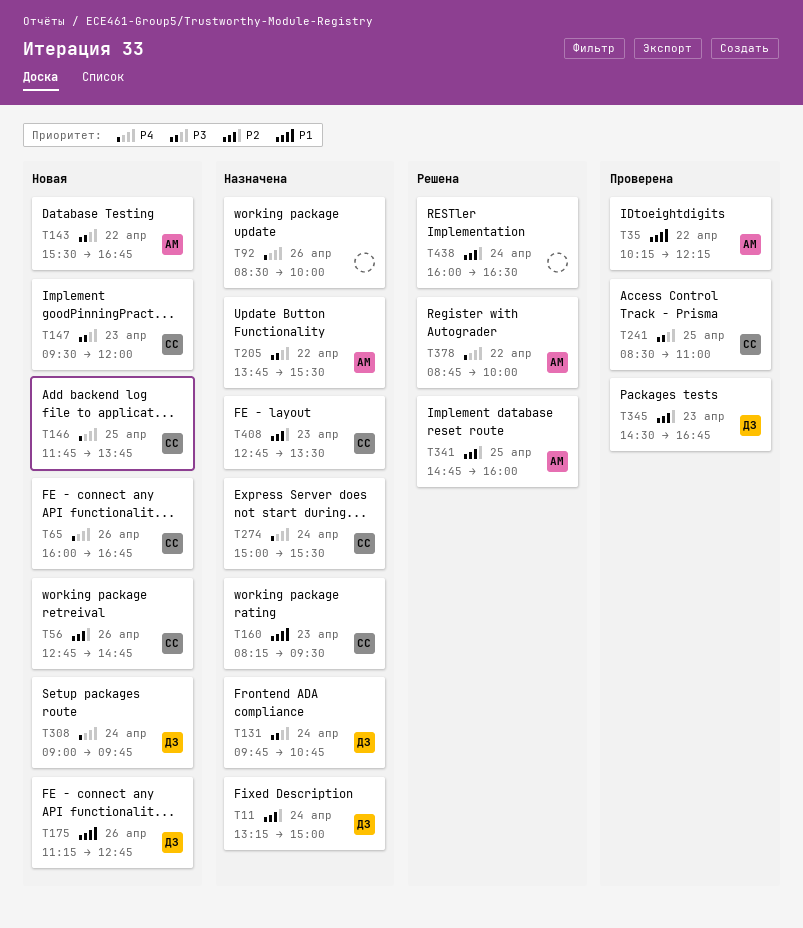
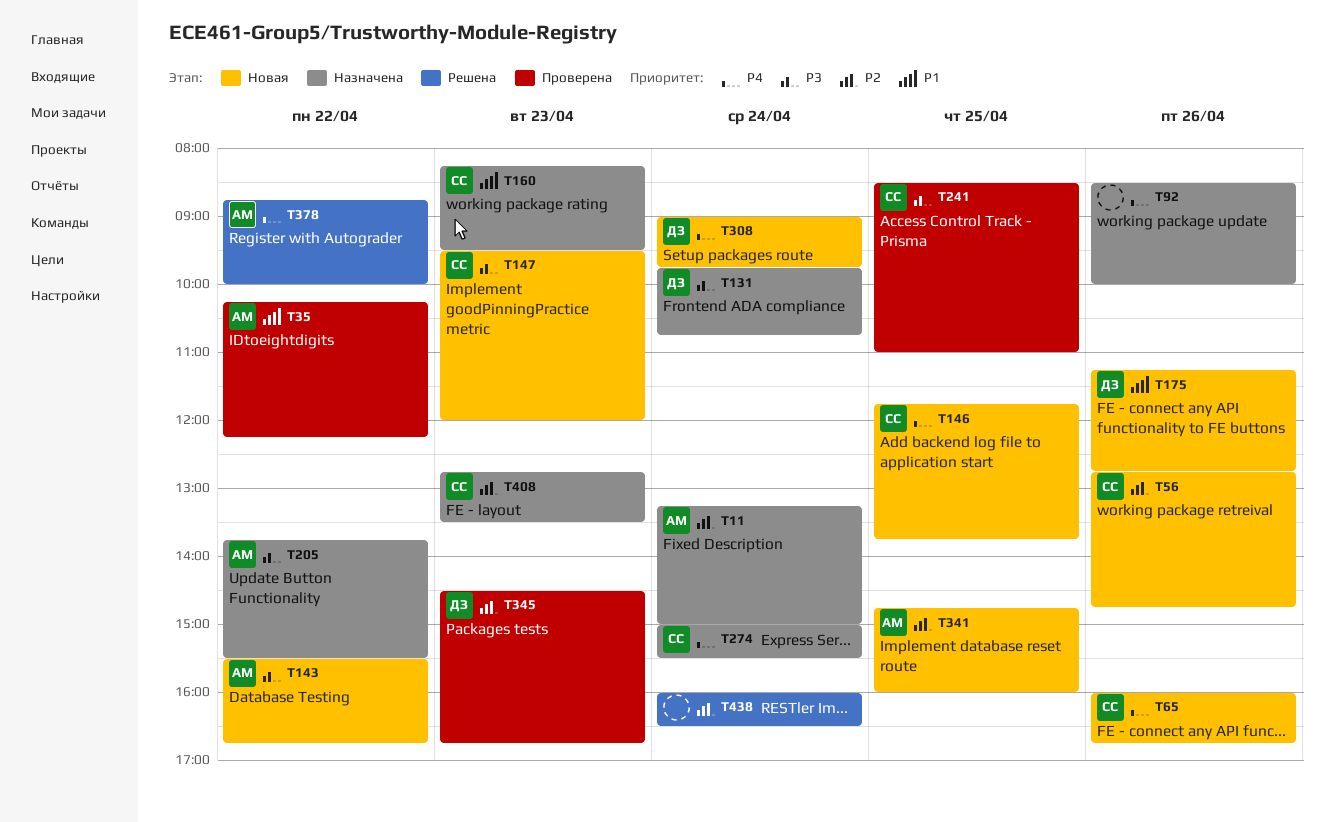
T11, owner: ДЗ -> АМ
T341, status: Решена -> Новая

